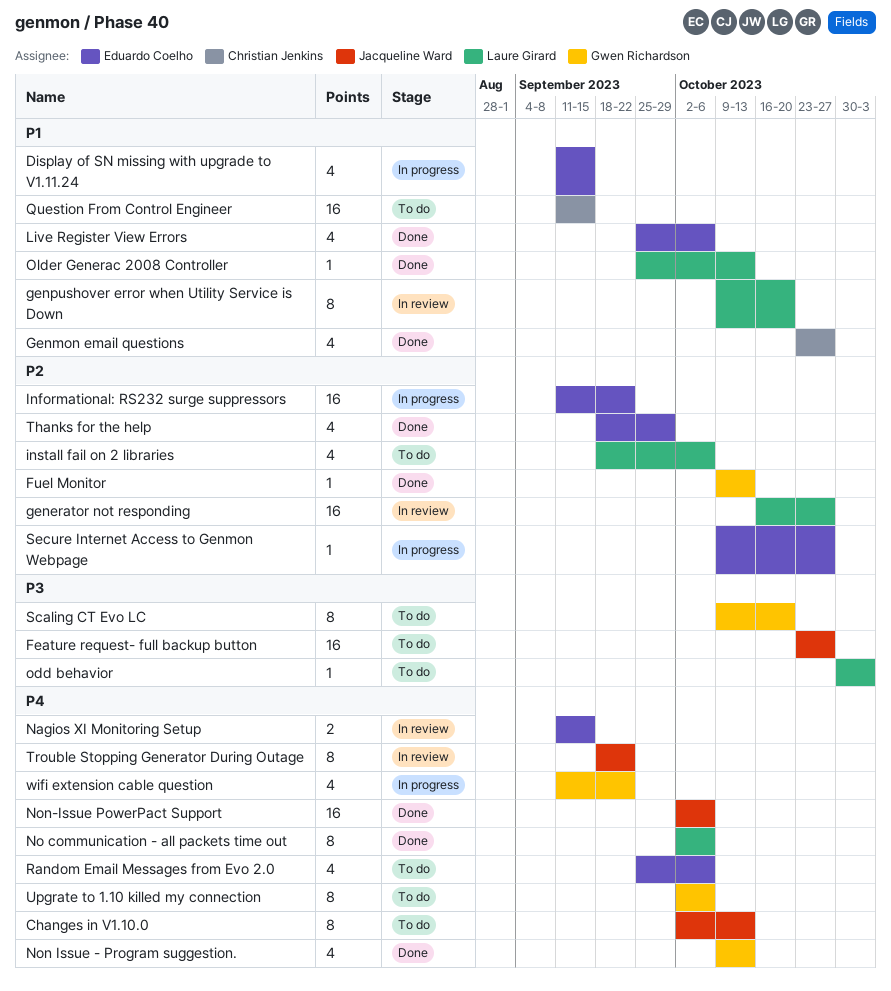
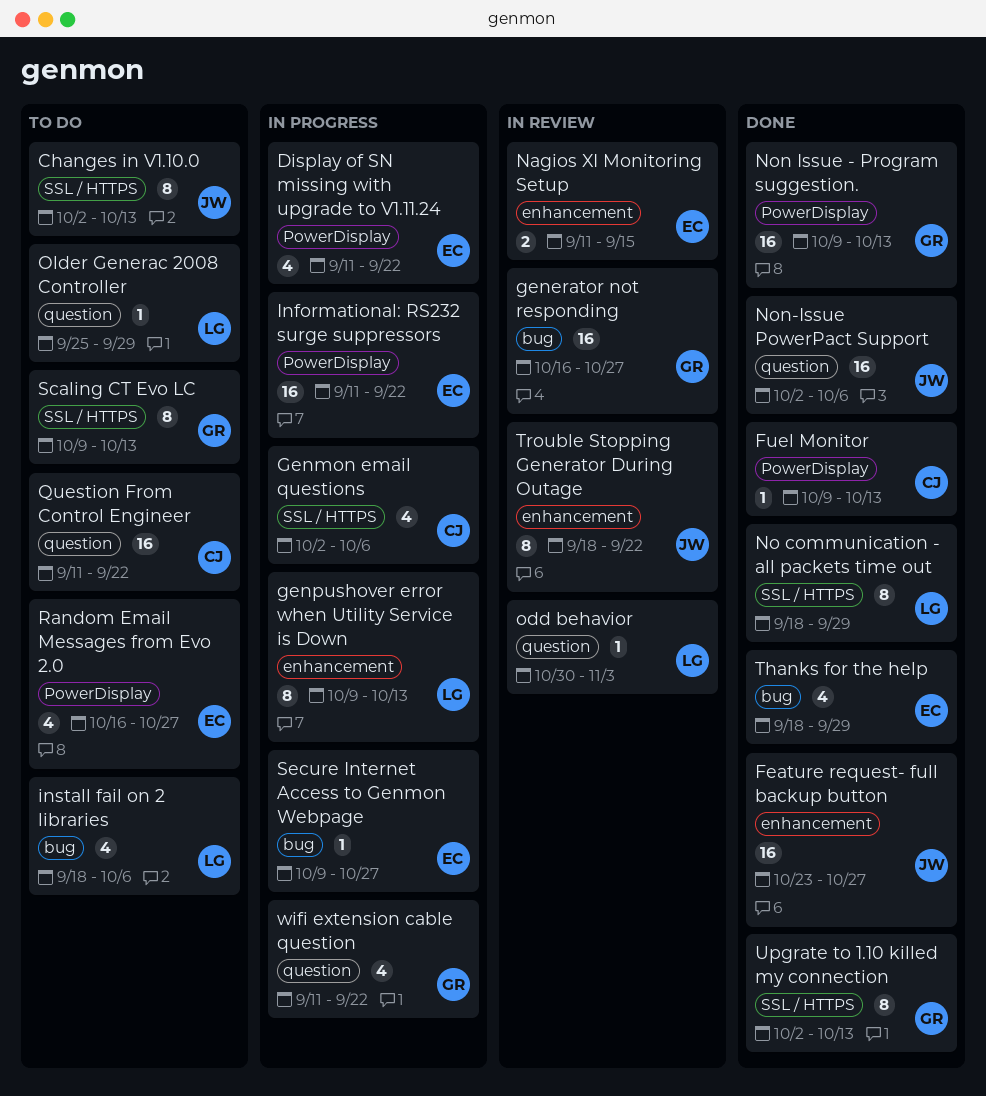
Display of SN missing with upgrade to V1.11.24, due: Sep 15 -> Sep 22
Feature request- full backup button, status: To do -> Done
Fuel Monitor, owner: Gwen Richardson -> Christian Jenkins
generator not responding, owner: Laure Girard -> Gwen Richardson
Genmon email questions, status: Done -> In progress
Genmon email questions, start: Oct 23 -> Oct 2
Genmon email questions, due: Oct 27 -> Oct 6
genpushover error when Utility Service is Down, status: In review -> In progress
genpushover error when Utility Service is Down, due: Oct 20 -> Oct 13
Live Register View Errors: present -> none
No communication - all packets time out, start: Oct 2 -> Sep 18
No communication - all packets time out, due: Oct 6 -> Sep 29
Non Issue - Program suggestion., estimate: 4 -> 16
odd behavior, status: To do -> In review
Older Generac 2008 Controller, status: Done -> To do
Older Generac 2008 Controller, due: Oct 13 -> Sep 29
Question From Control Engineer, due: Sep 15 -> Sep 22
Random Email Messages from Evo 2.0, start: Sep 25 -> Oct 16
Random Email Messages from Evo 2.0, due: Oct 6 -> Oct 27
Scaling CT Evo LC, due: Oct 20 -> Oct 13
Upgrate to 1.10 killed my connection, status: To do -> Done
Upgrate to 1.10 killed my connection, due: Oct 6 -> Oct 13

